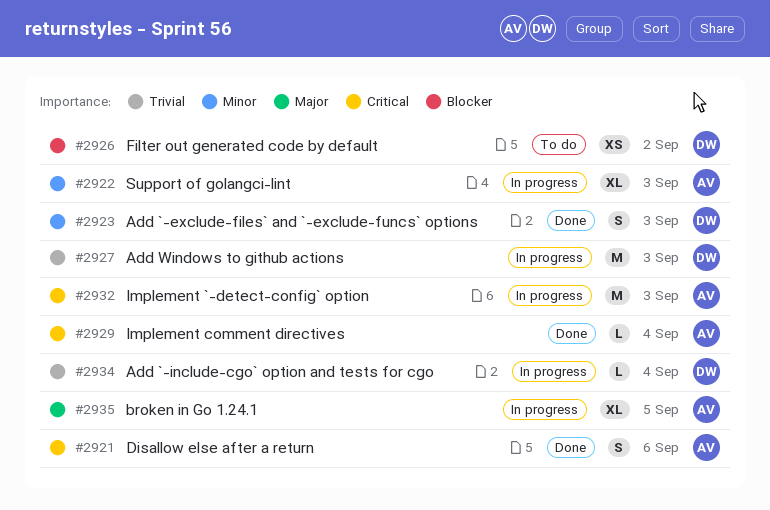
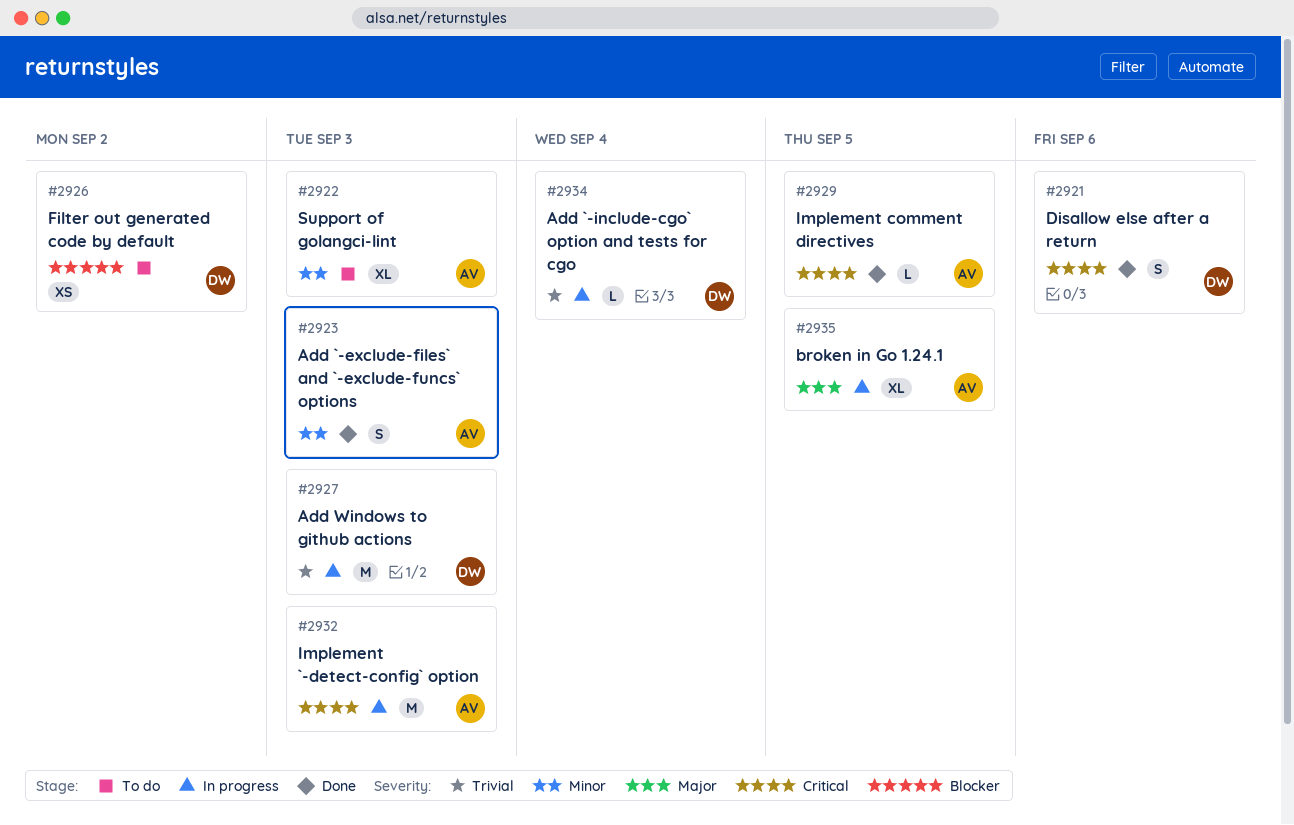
#2921, owner: AV -> DW
#2922, status: In progress -> To do
#2923, owner: DW -> AV
#2929, due: Sep 4 -> Sep 5

